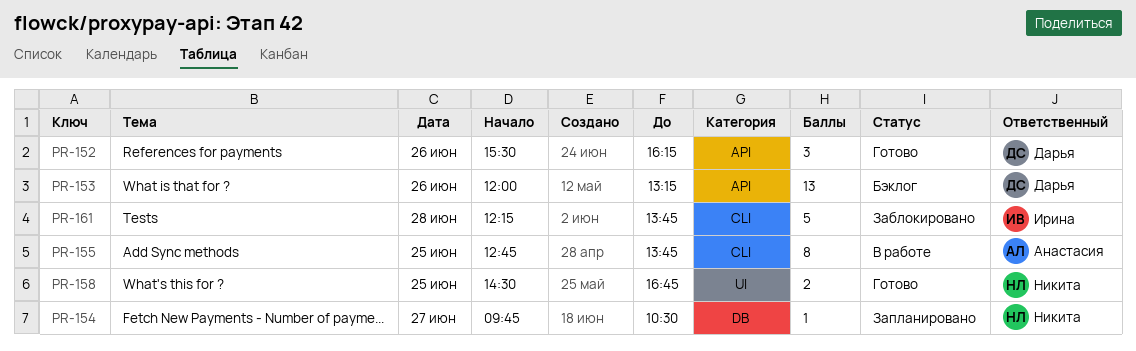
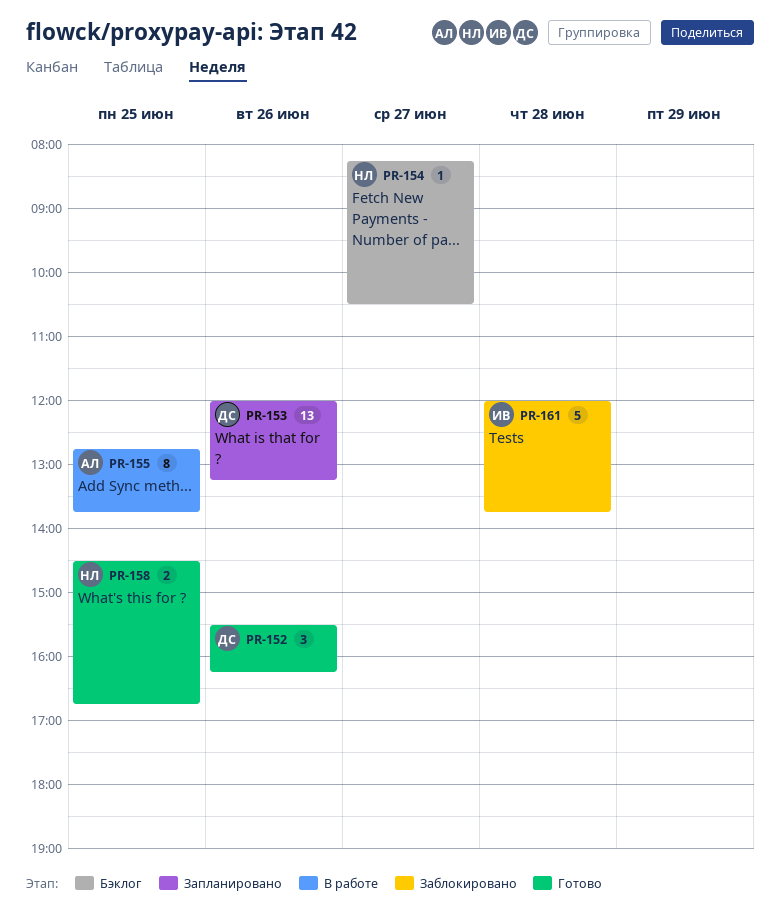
PR-153, status: Бэклог -> Запланировано
PR-154, status: Запланировано -> Бэклог
PR-154, begins: 09:45 -> 08:15
PR-161, begins: 12:15 -> 12:00

